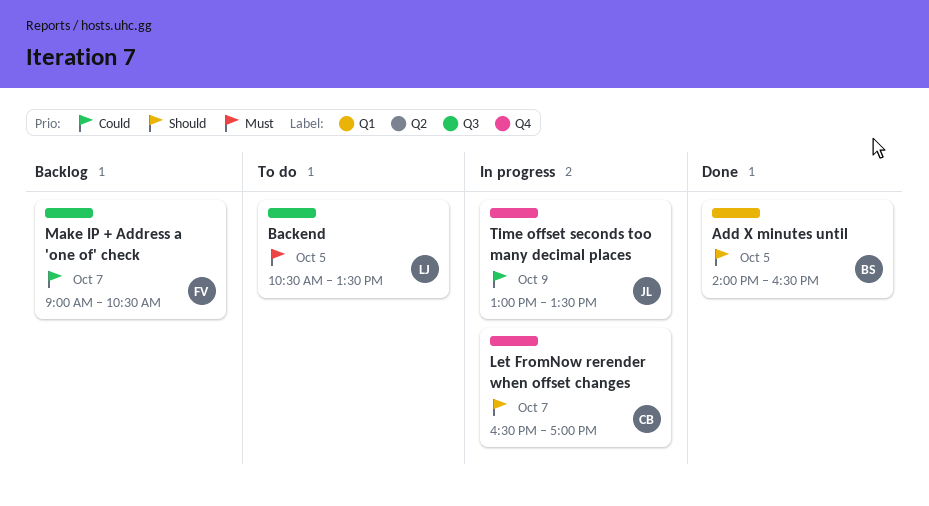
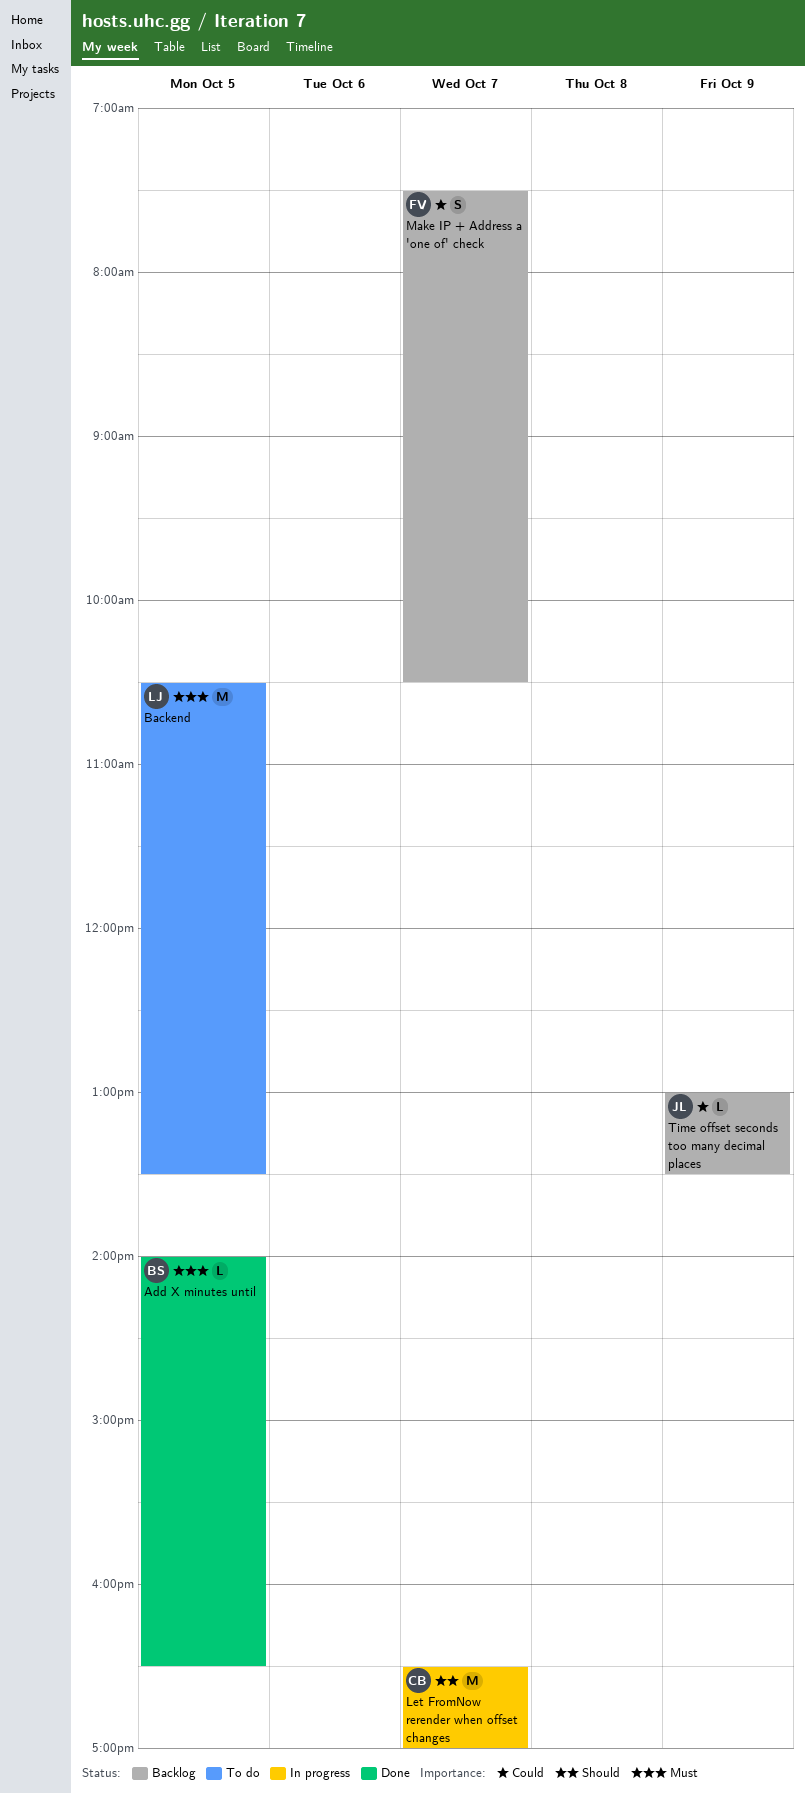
Add X minutes until, priority: Should -> Must
Make IP + Address a 'one of' check, begins: 09:00 -> 07:30
Time offset seconds too many decimal places, status: In progress -> Backlog

